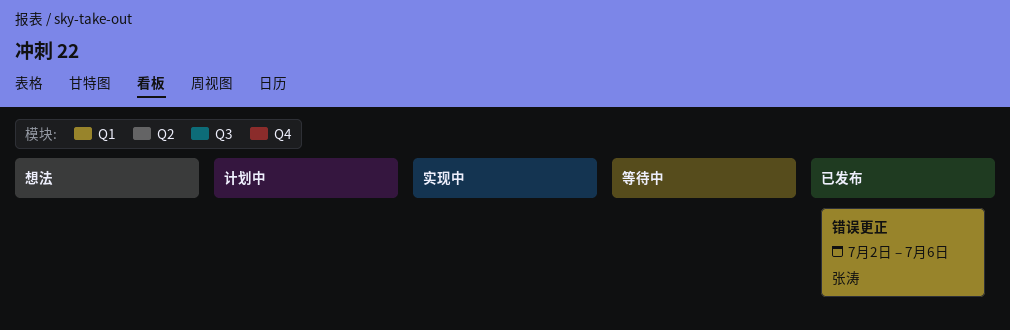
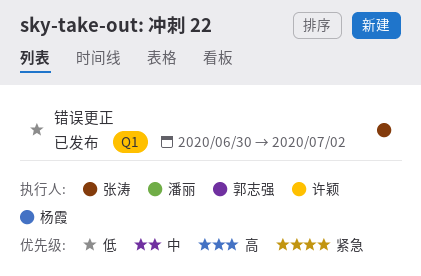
错误更正, start: Jul 2 -> Jun 30
错误更正, due: Jul 6 -> Jul 2

